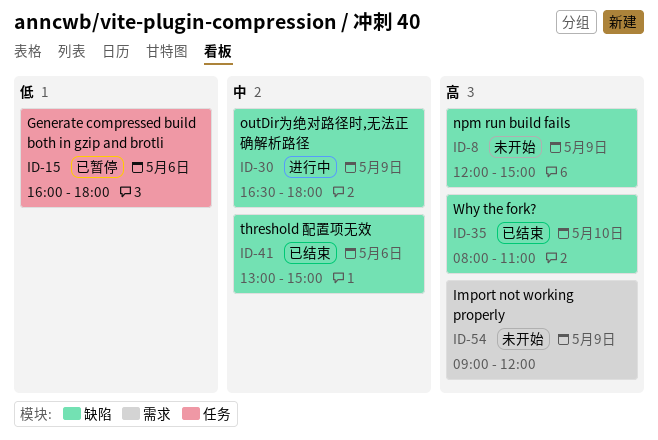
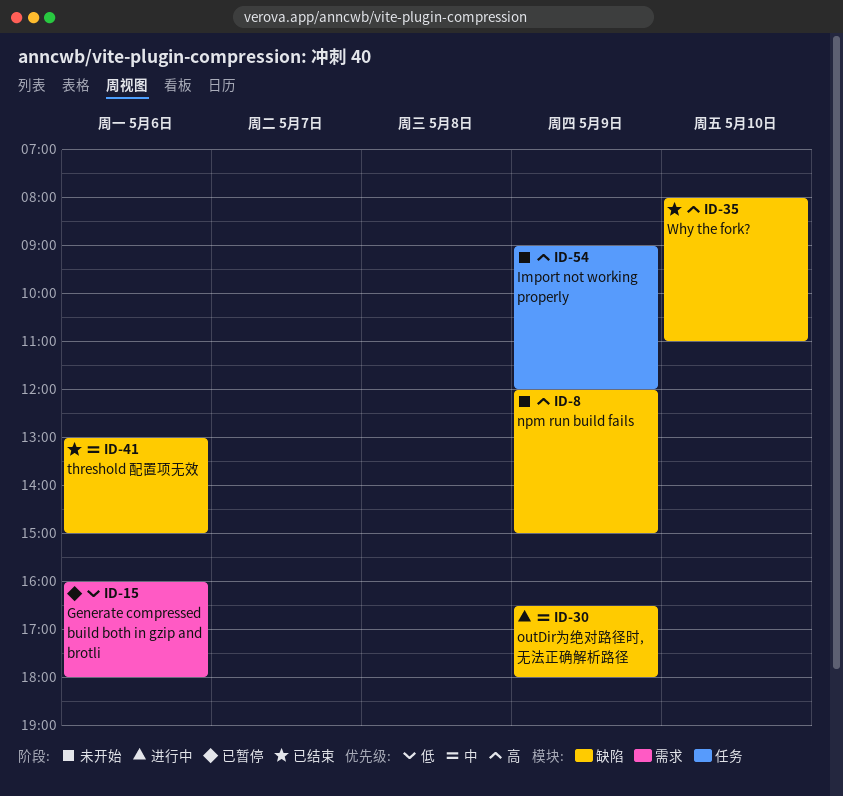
ID-15, label: 任务 -> 需求
ID-54, label: 需求 -> 任务

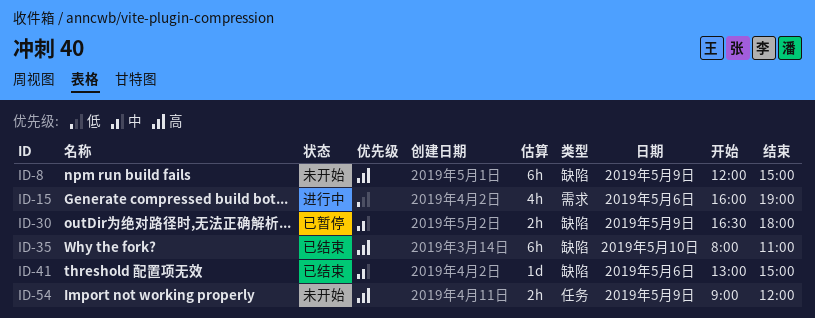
ID-15, status: 已暂停 -> 进行中
ID-15, ends: 18:00 -> 19:00
ID-30, status: 进行中 -> 已暂停

